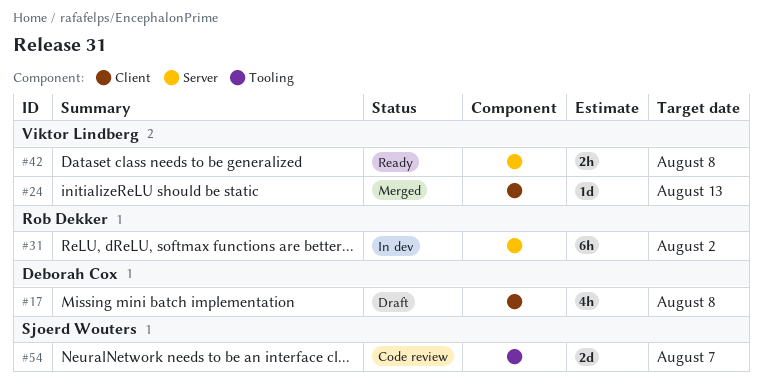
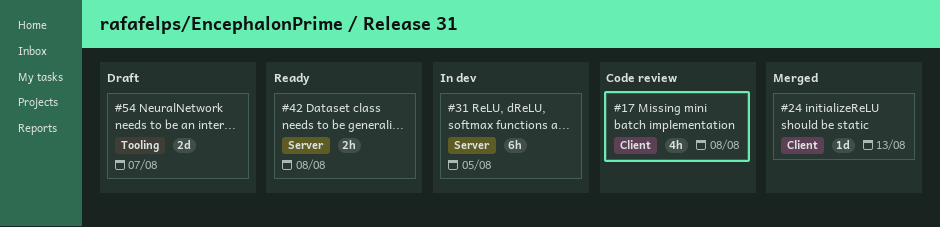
#17, status: Draft -> Code review
#31, due: Aug 2 -> Aug 5
#54, status: Code review -> Draft

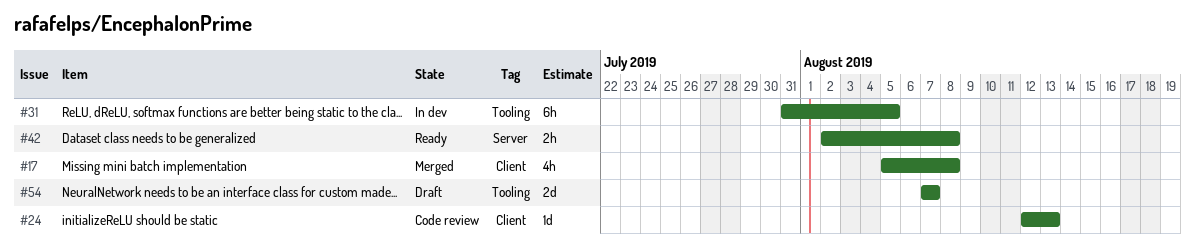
#17, status: Code review -> Merged
#24, status: Merged -> Code review
#31, label: Server -> Tooling

